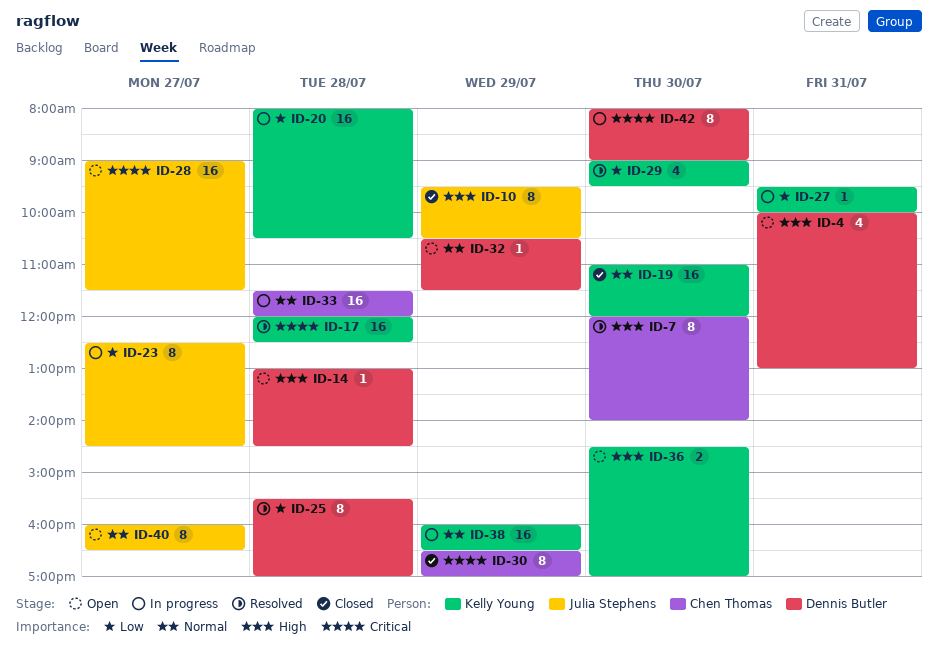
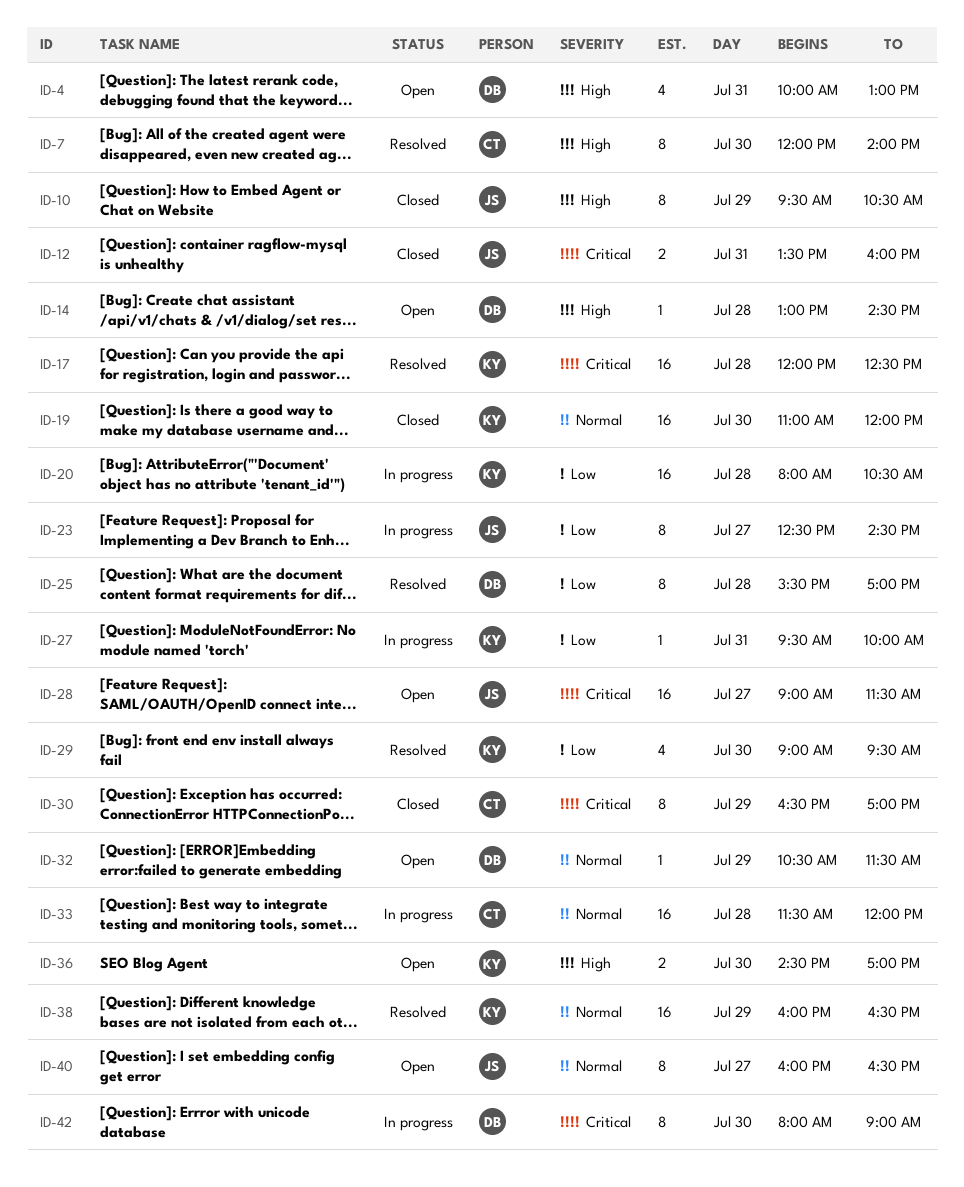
ID-12: none -> present
ID-38, status: In progress -> Resolved

